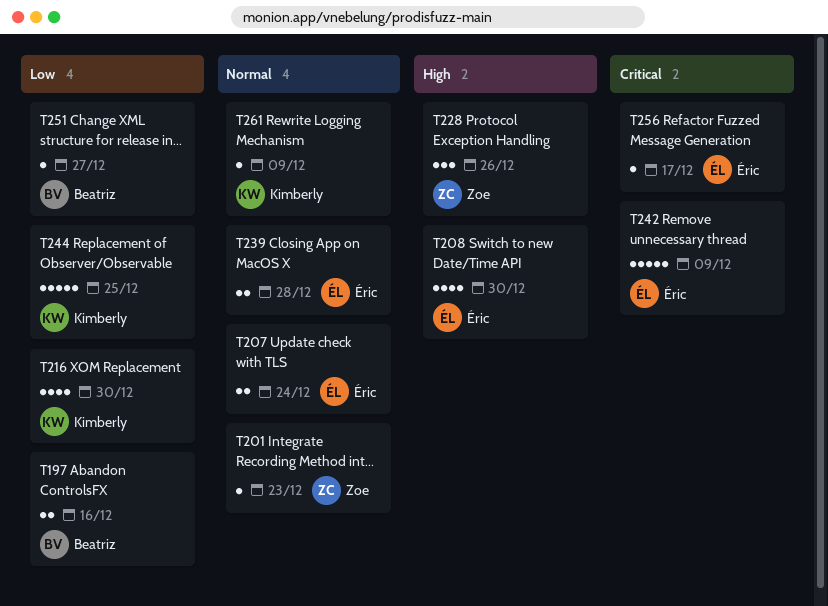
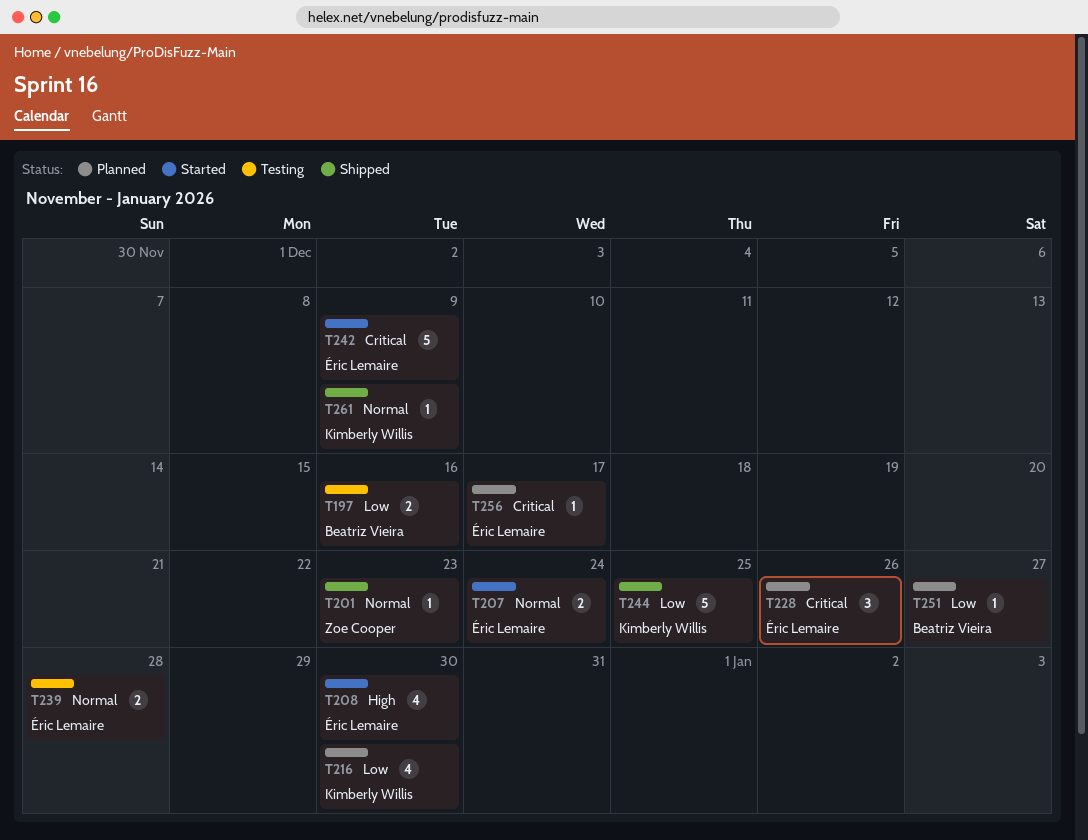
T228, owner: Zoe Cooper -> Éric Lemaire
T228, priority: High -> Critical

